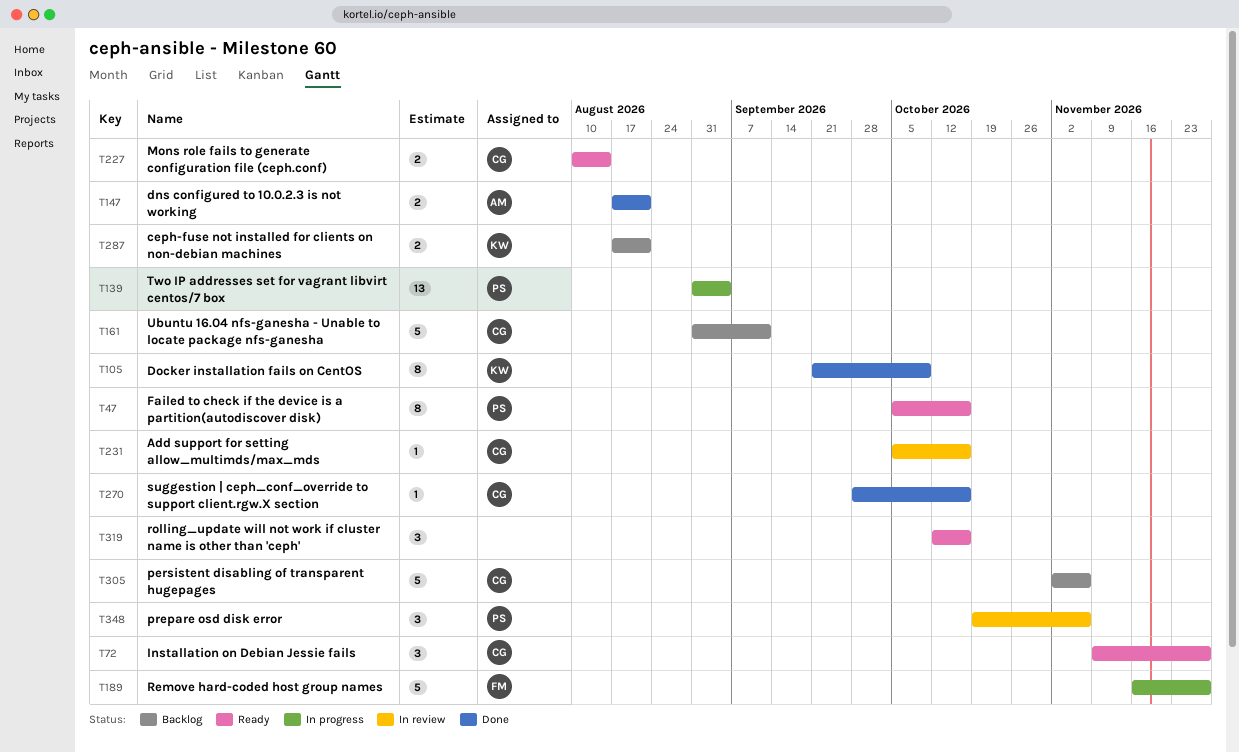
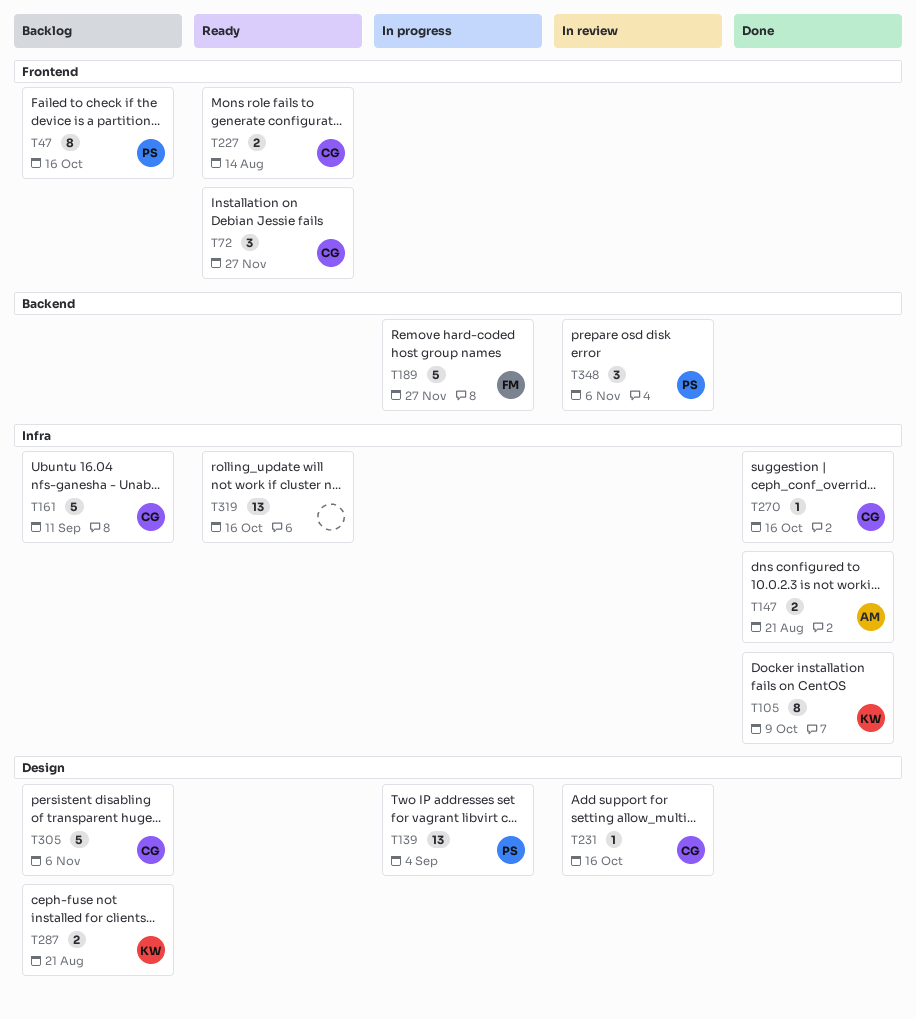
T47, status: Ready -> Backlog
T319, estimate: 3 -> 13

